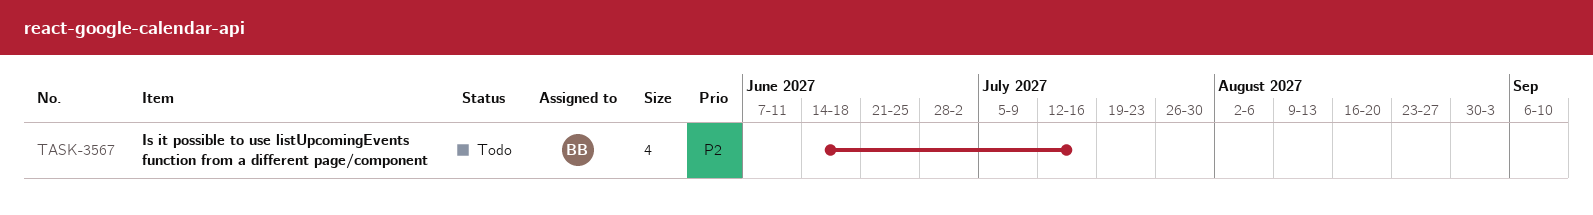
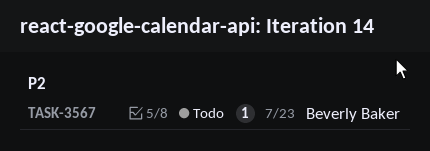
TASK-3567, estimate: 4 -> 1
TASK-3567, due: Jul 16 -> Jul 23

